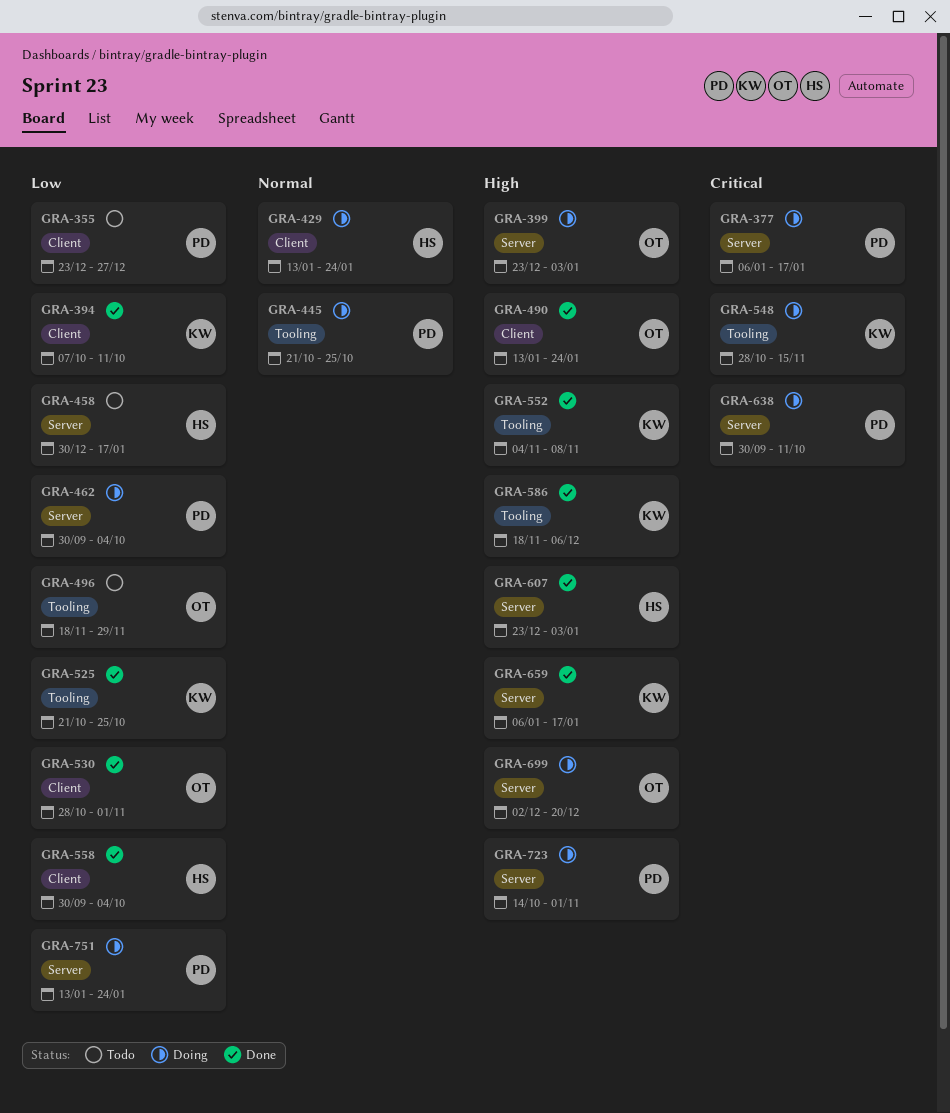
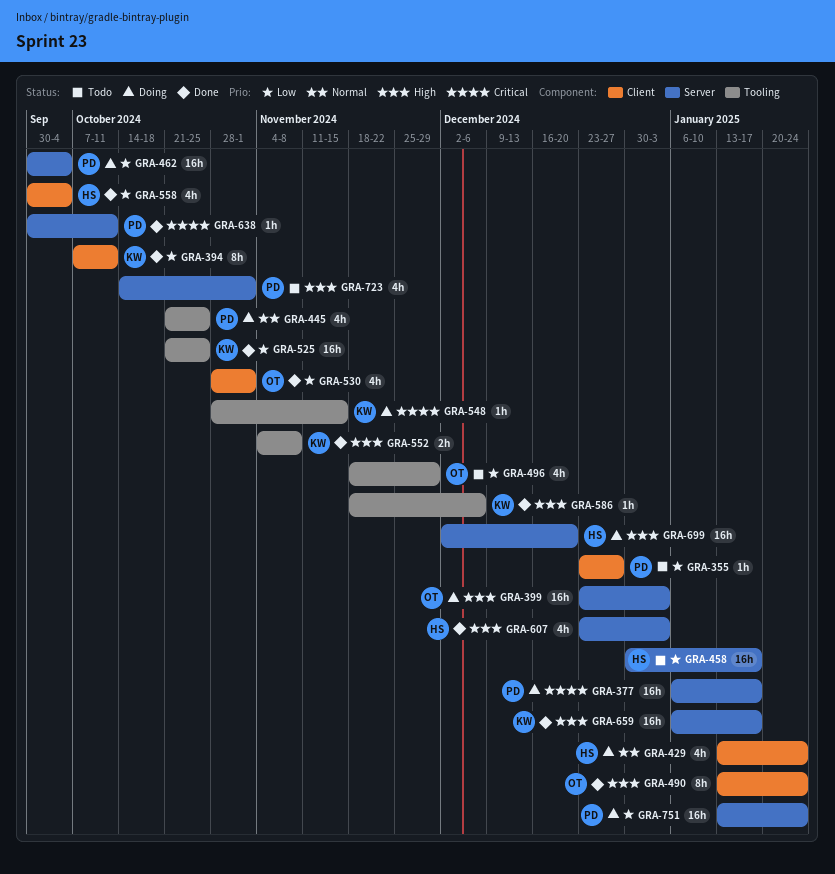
GRA-638, status: Doing -> Done
GRA-699, owner: OT -> HS
GRA-723, status: Doing -> Todo

